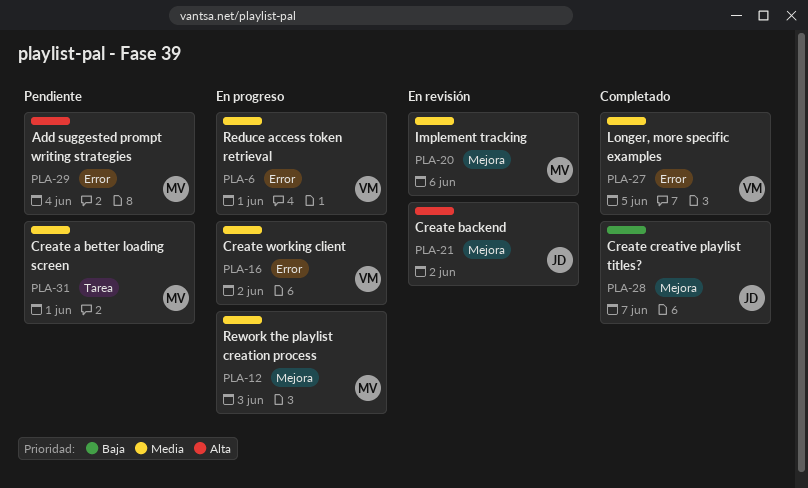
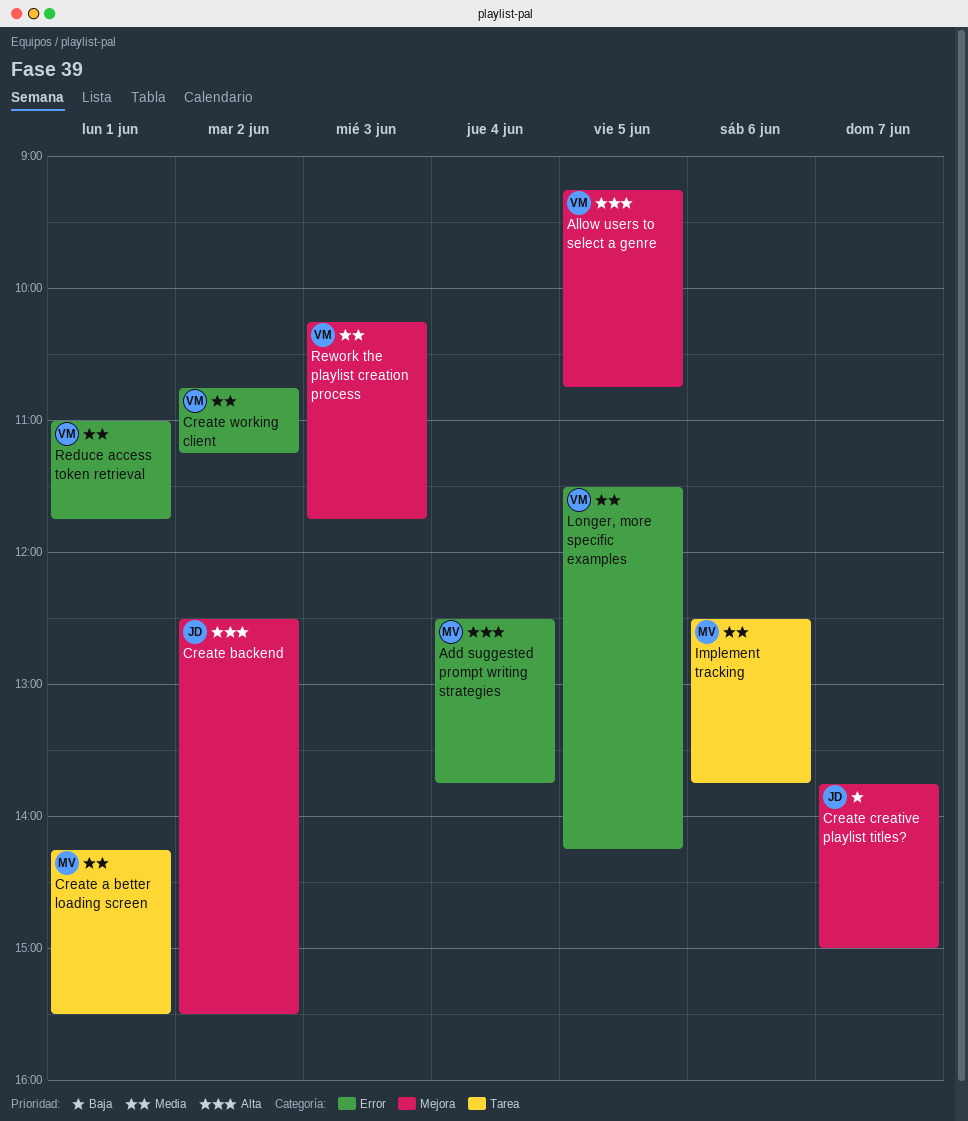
Allow users to select a genre: none -> present
Implement tracking, label: Mejora -> Tarea
Rework the playlist creation process, owner: MV -> VM

